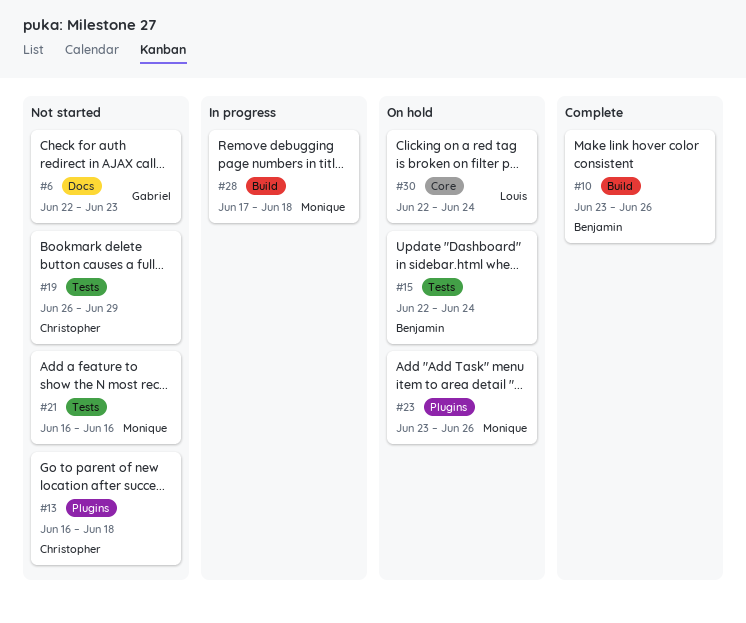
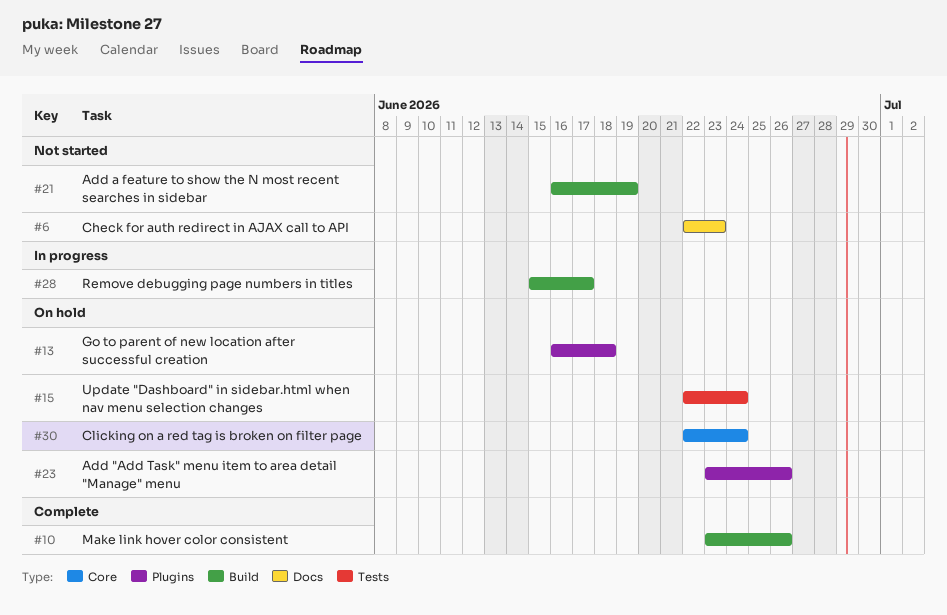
#13, status: Not started -> On hold
#19: present -> none
#21, label: Tests -> Build
#21, due: Jun 16 -> Jun 19
#28, start: Jun 17 -> Jun 15
#28, due: Jun 18 -> Jun 17

